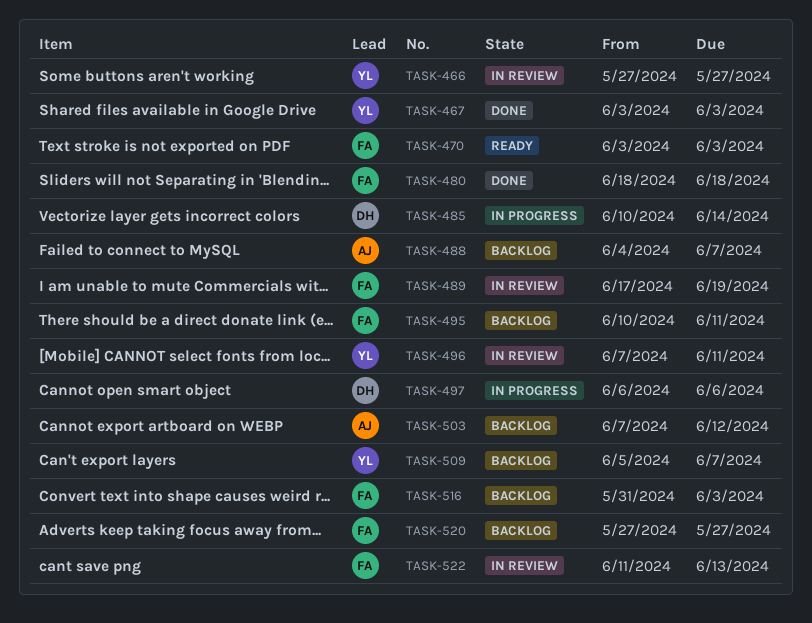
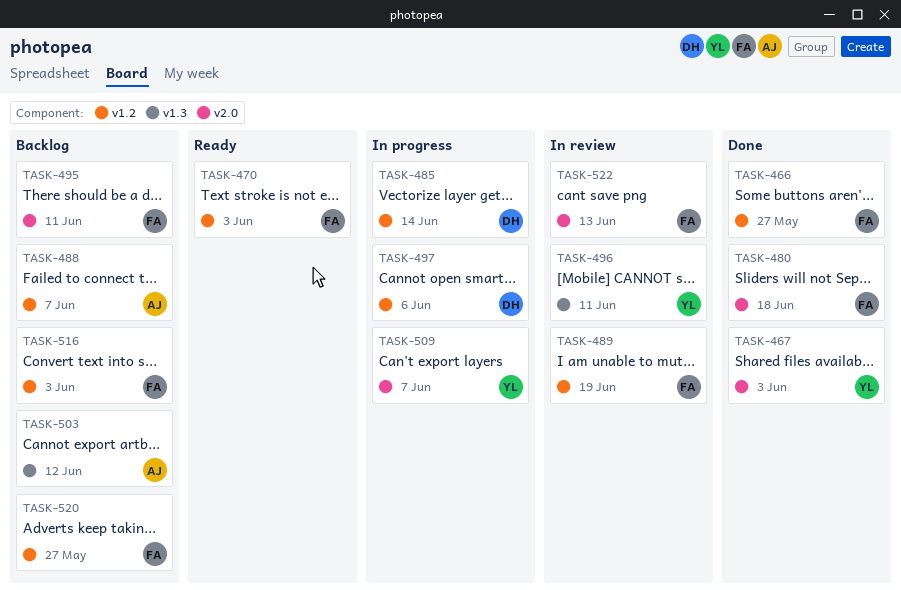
TASK-466, status: In review -> Done
TASK-466, owner: YL -> FA
TASK-509, status: Backlog -> In progress

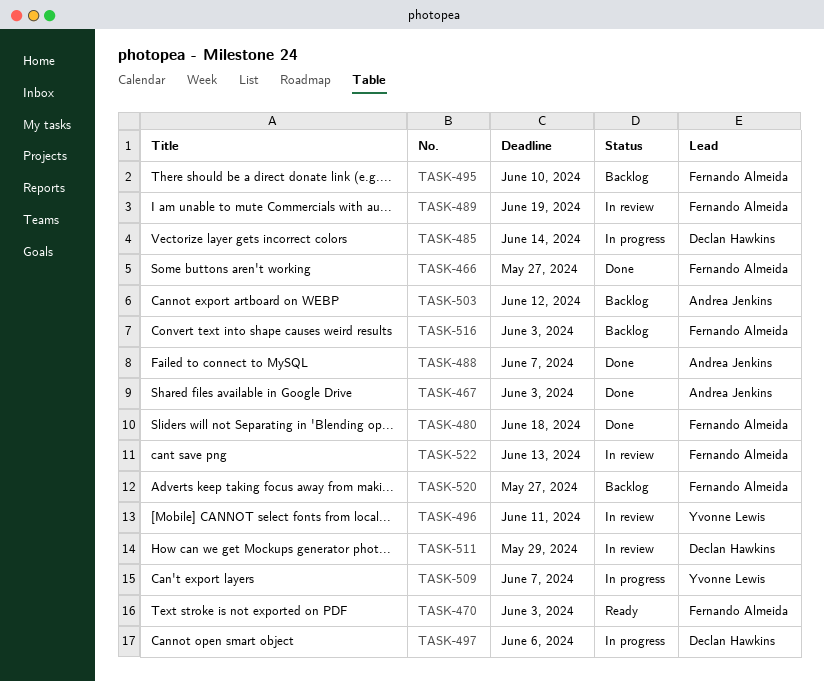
TASK-467, owner: Yvonne Lewis -> Andrea Jenkins
TASK-488, status: Backlog -> Done
TASK-495, due: Jun 11 -> Jun 10
TASK-511: none -> present

